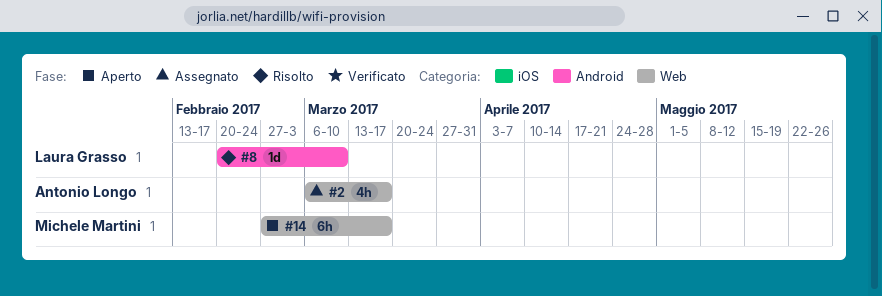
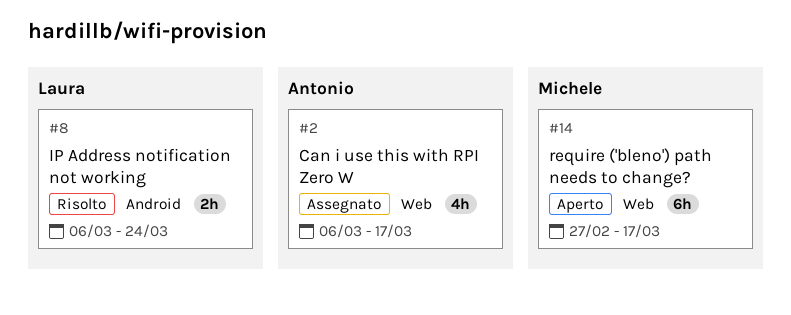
#8, estimate: 1d -> 2h
#8, start: Feb 20 -> Mar 6
#8, due: Mar 10 -> Mar 24

